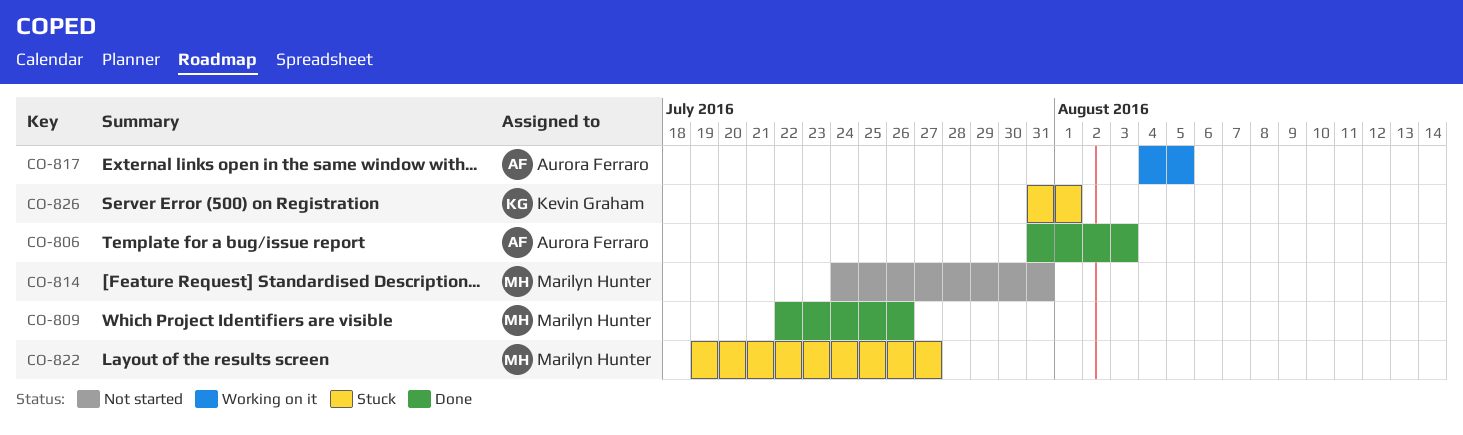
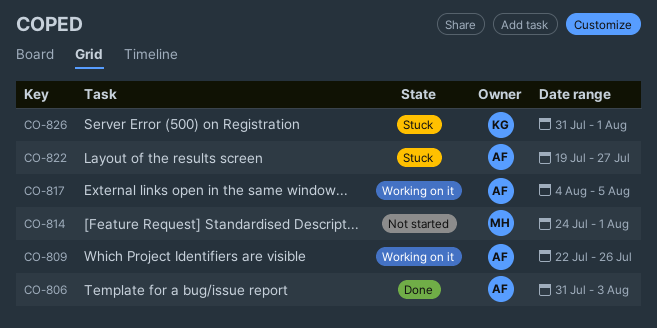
CO-809, status: Done -> Working on it
CO-809, owner: Marilyn Hunter -> Aurora Ferraro
CO-814, due: Jul 31 -> Aug 1
CO-822, owner: Marilyn Hunter -> Aurora Ferraro

